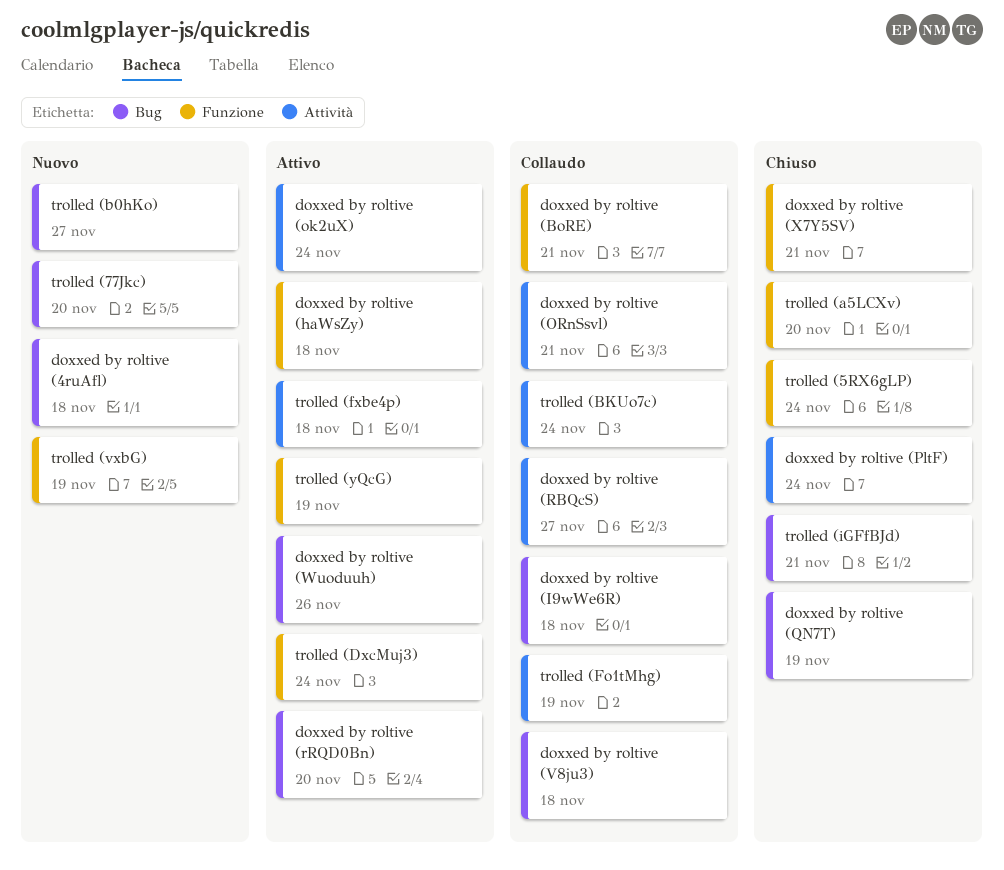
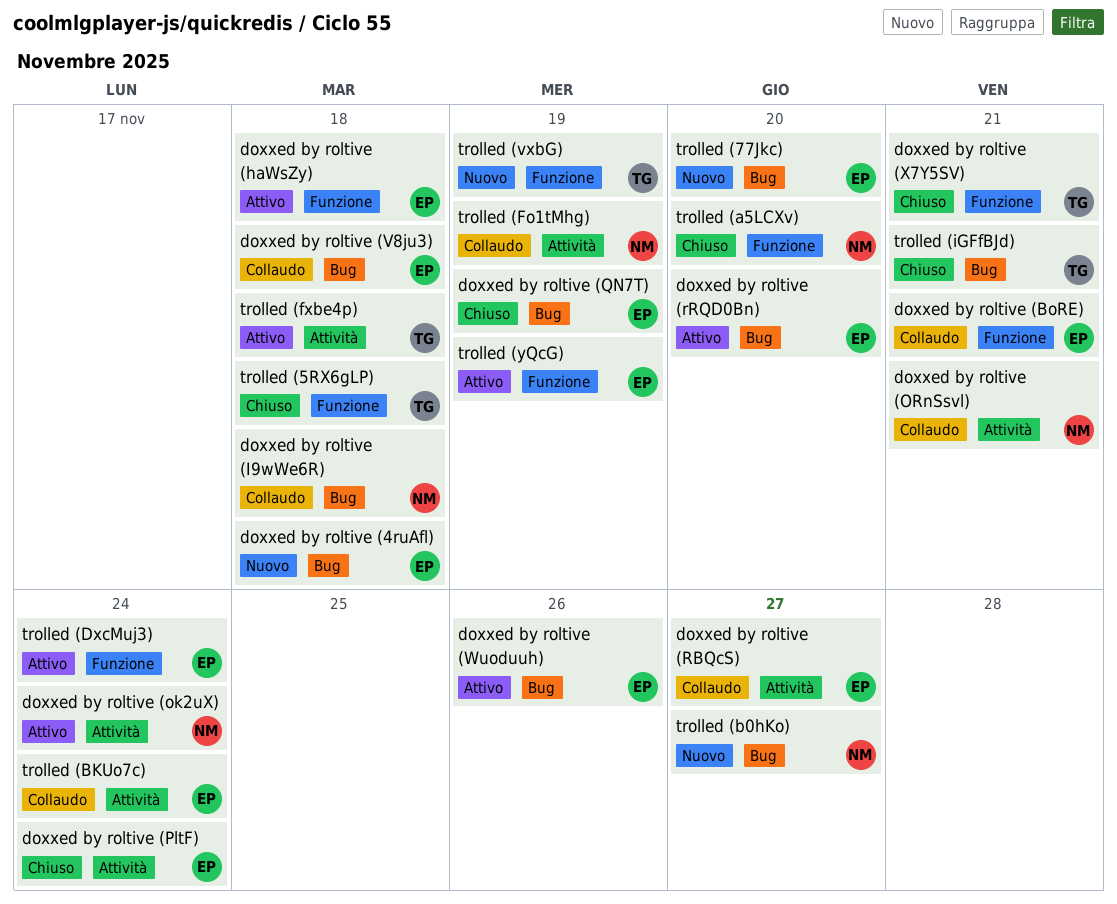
trolled (5RX6gLP), due: Nov 24 -> Nov 18

